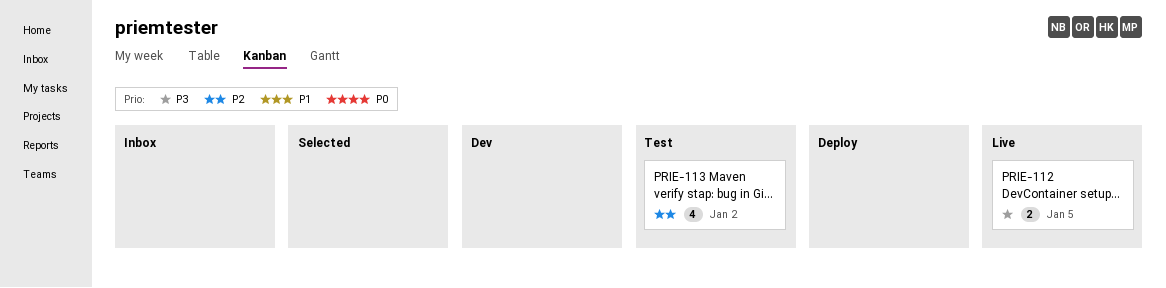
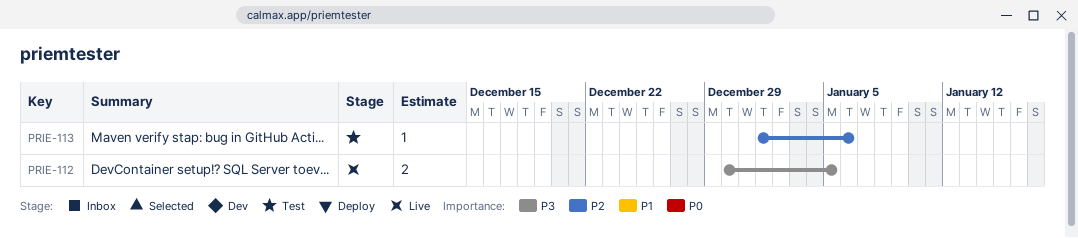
PRIE-113, estimate: 4 -> 1
PRIE-113, due: Jan 2 -> Jan 6

